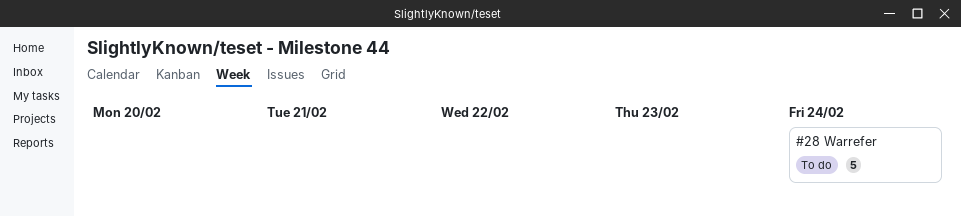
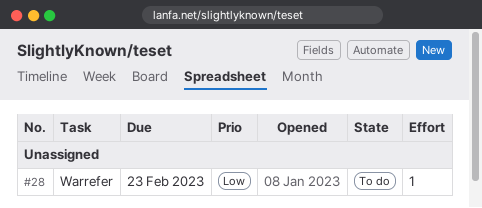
#28, estimate: 5 -> 1
#28, due: Feb 24 -> Feb 23

